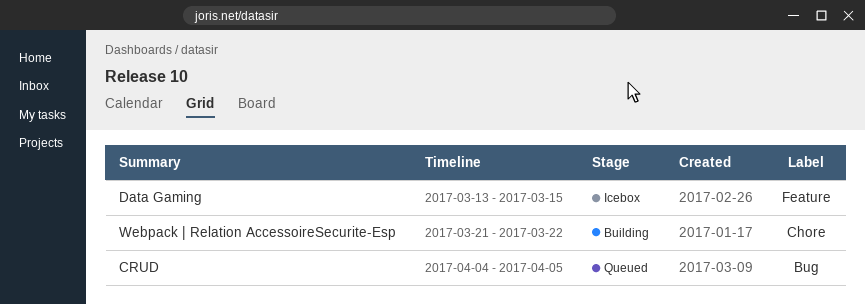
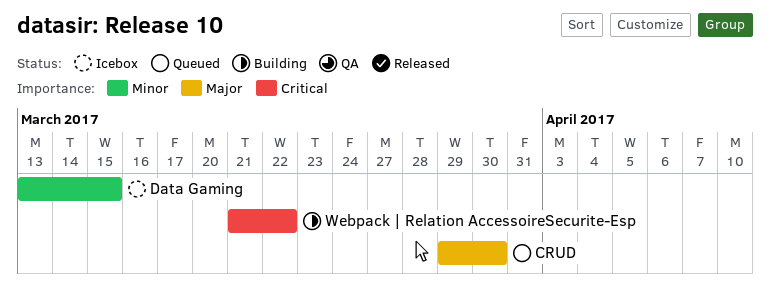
CRUD, start: Apr 4 -> Mar 29
CRUD, due: Apr 5 -> Mar 30

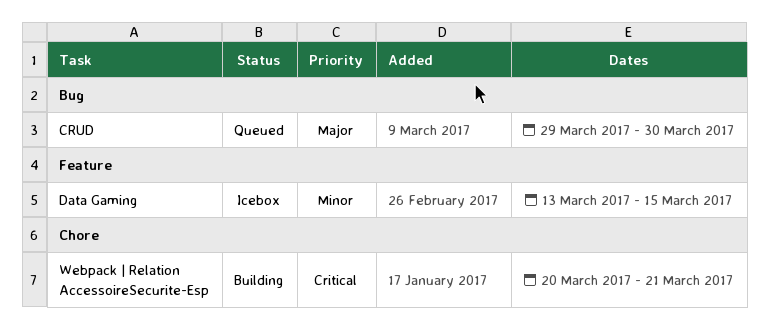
Webpack | Relation AccessoireSecurite-Esp, start: Mar 21 -> Mar 20
Webpack | Relation AccessoireSecurite-Esp, due: Mar 22 -> Mar 21

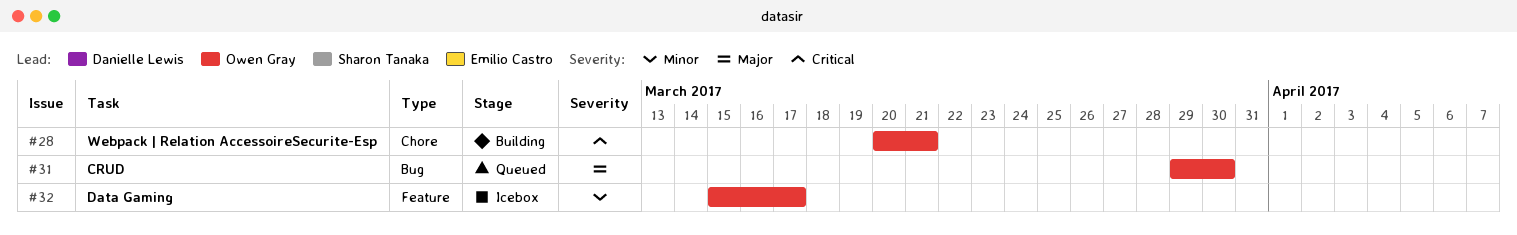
Data Gaming, start: Mar 13 -> Mar 15
Data Gaming, due: Mar 15 -> Mar 17

